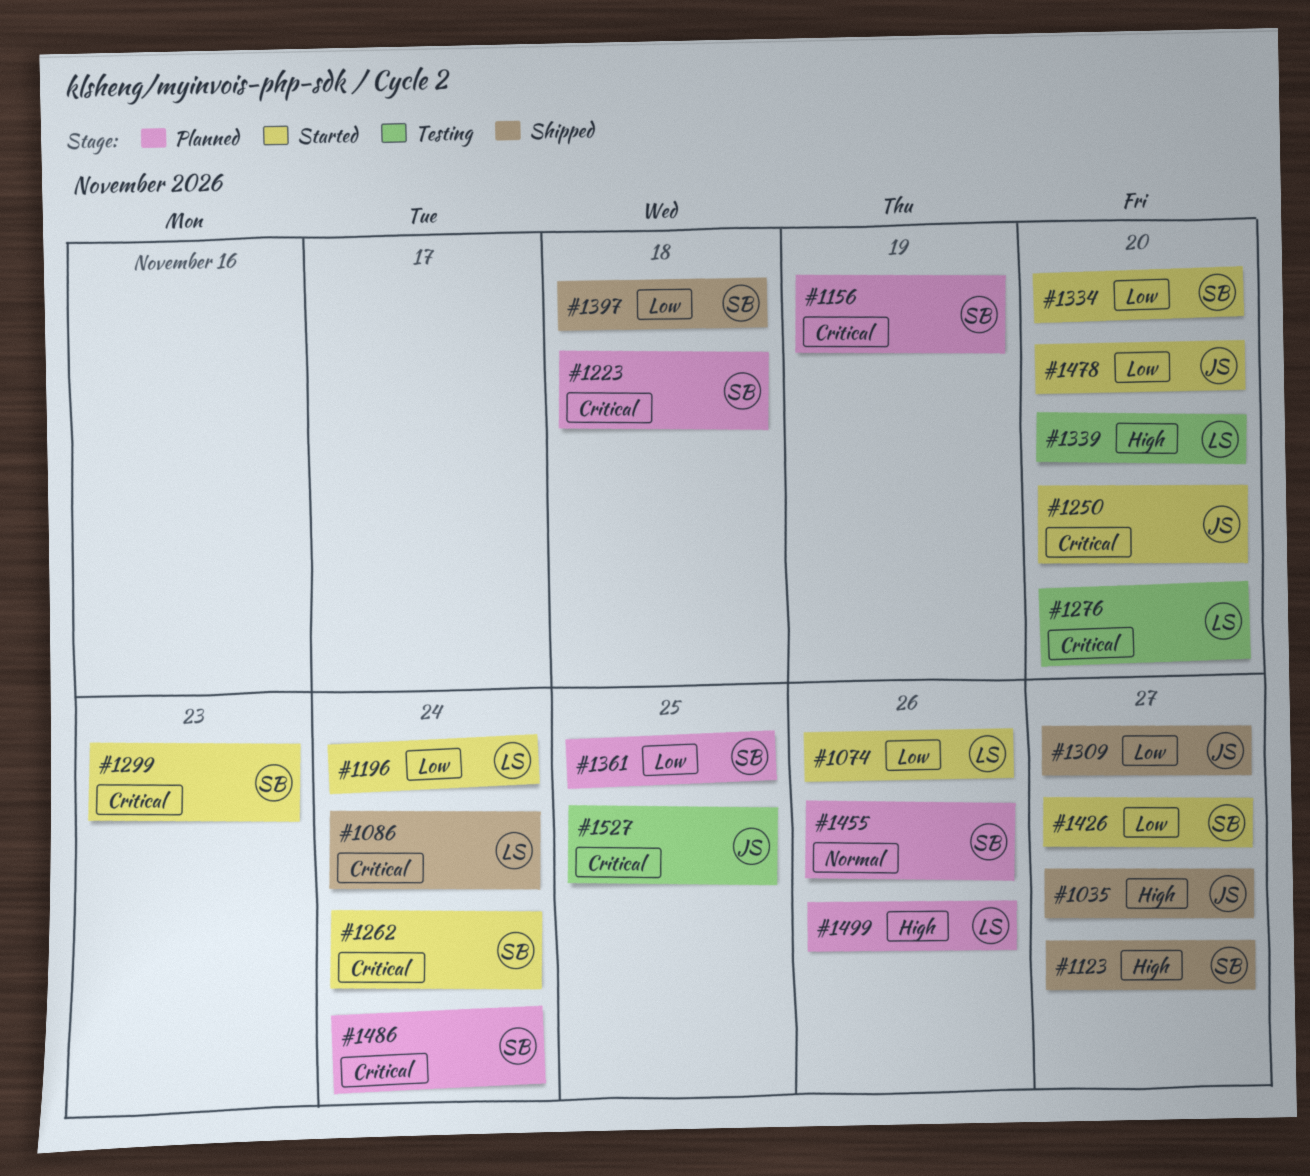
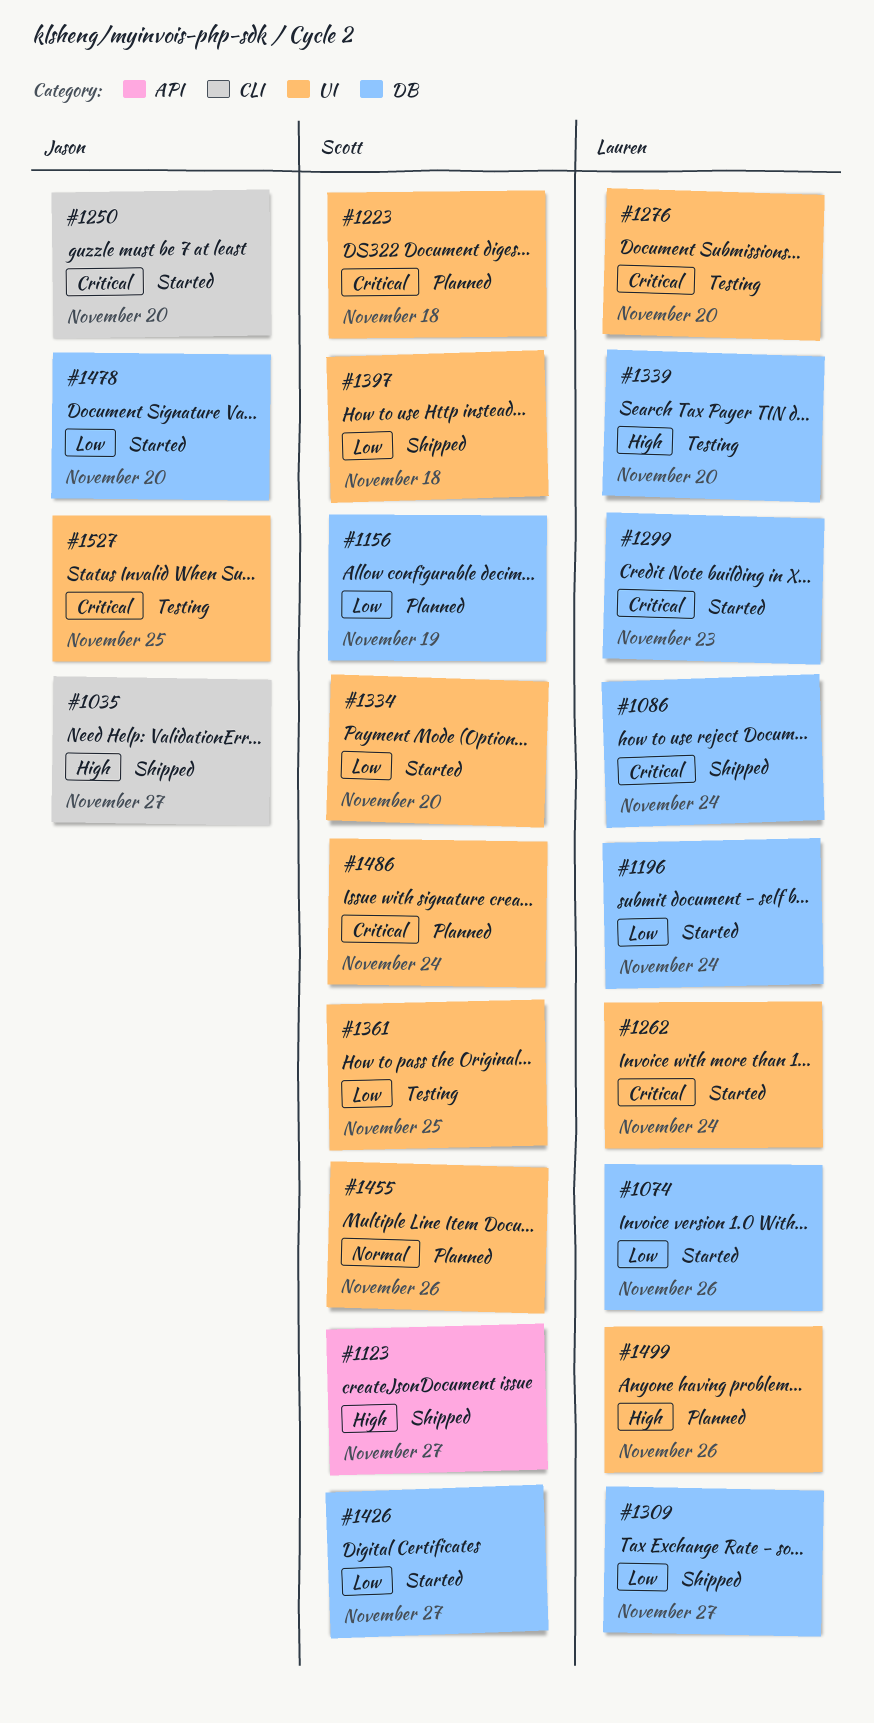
#1156, priority: Critical -> Low
#1262, owner: Scott -> Lauren
#1299, owner: Scott -> Lauren
#1309, owner: Jason -> Lauren
#1361, status: Planned -> Testing

